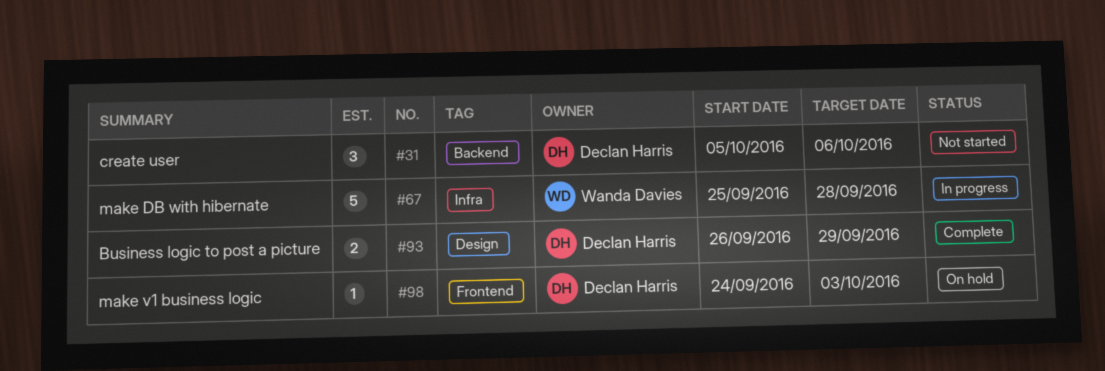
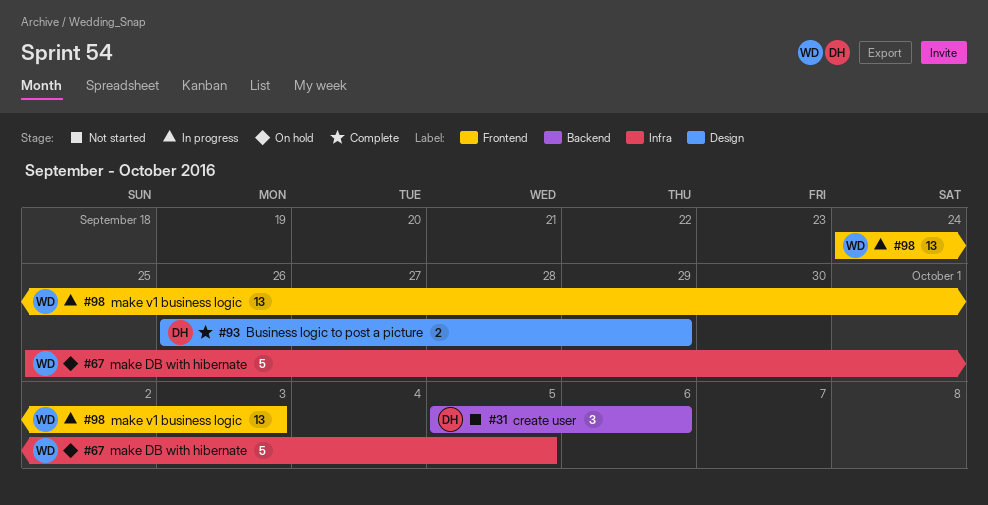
#67, status: In progress -> On hold
#67, due: Sep 28 -> Oct 5
#98, status: On hold -> In progress
#98, owner: Declan Harris -> Wanda Davies
#98, estimate: 1 -> 13

